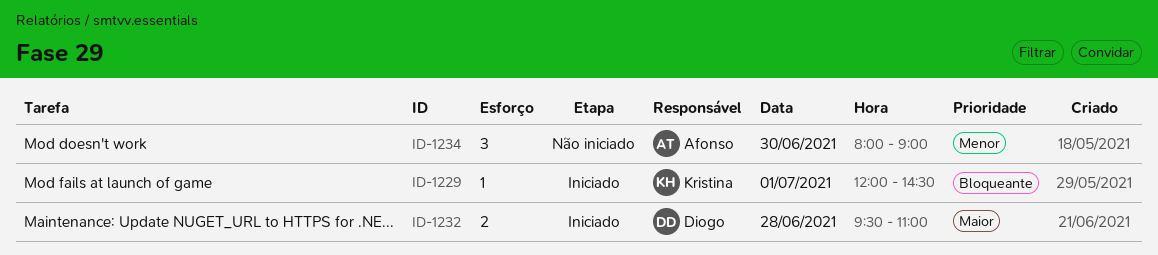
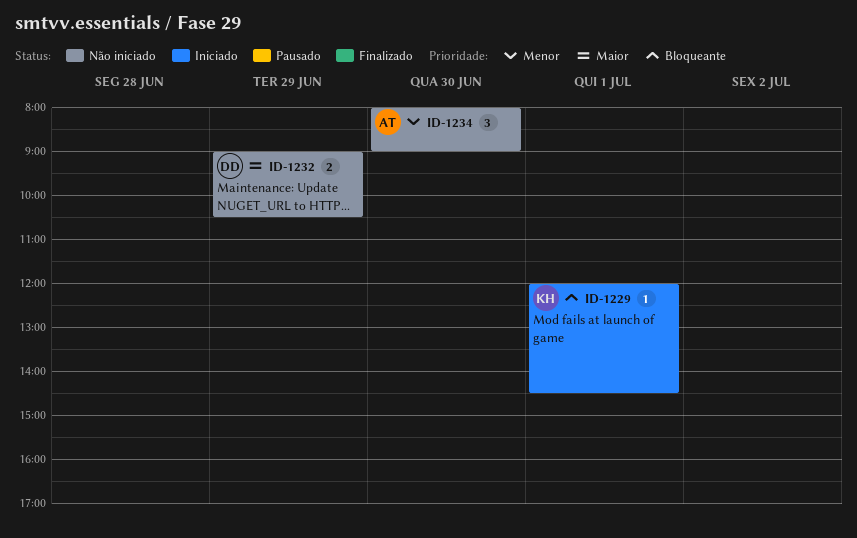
ID-1232, status: Iniciado -> Não iniciado
ID-1232, day: Jun 28 -> Jun 29
ID-1232, begins: 09:30 -> 09:00
ID-1232, ends: 11:00 -> 10:30

